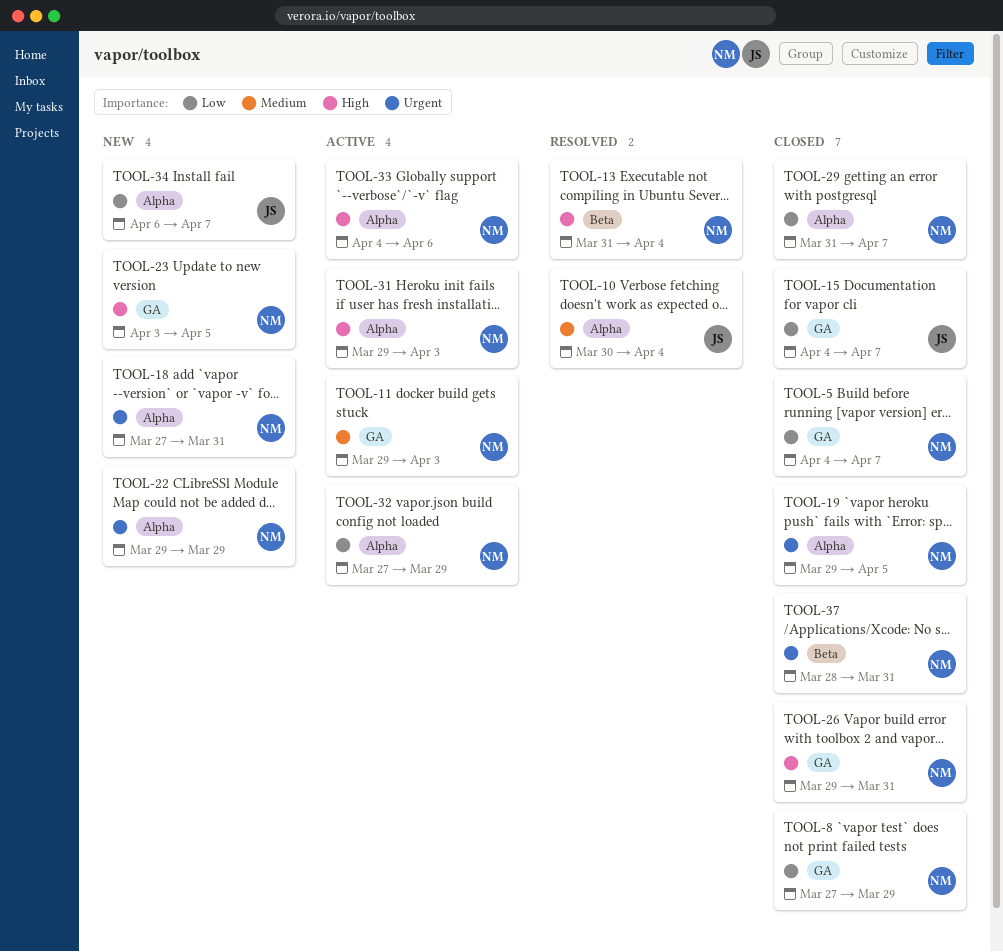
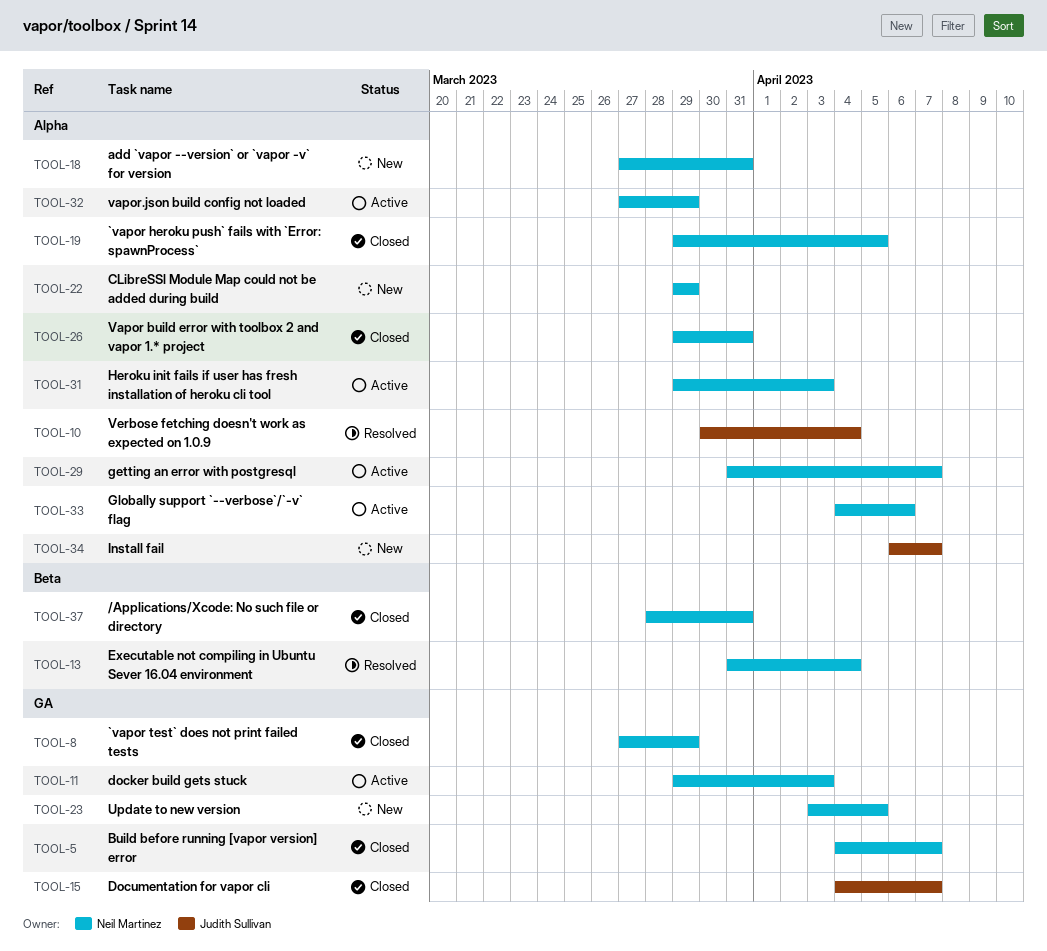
TOOL-26, label: GA -> Alpha
TOOL-29, status: Closed -> Active

